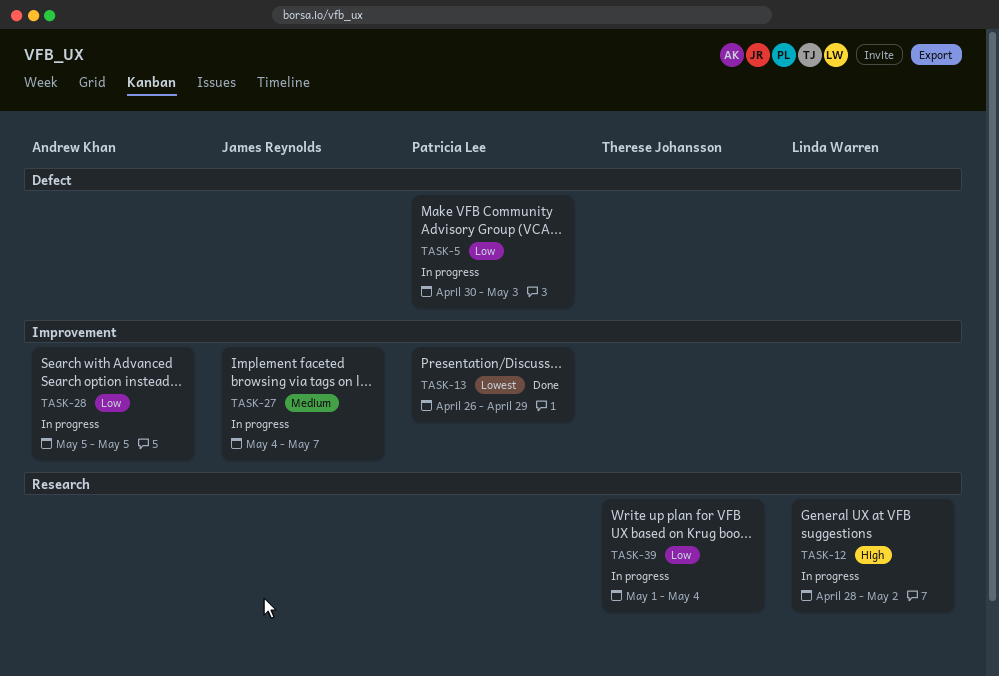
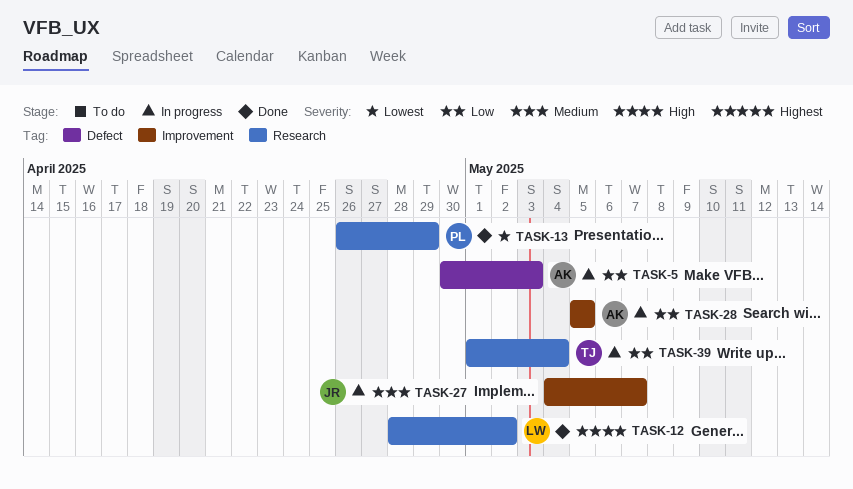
TASK-5, owner: Patricia Lee -> Andrew Khan
TASK-12, status: In progress -> Done
TASK-13, label: Improvement -> Research

